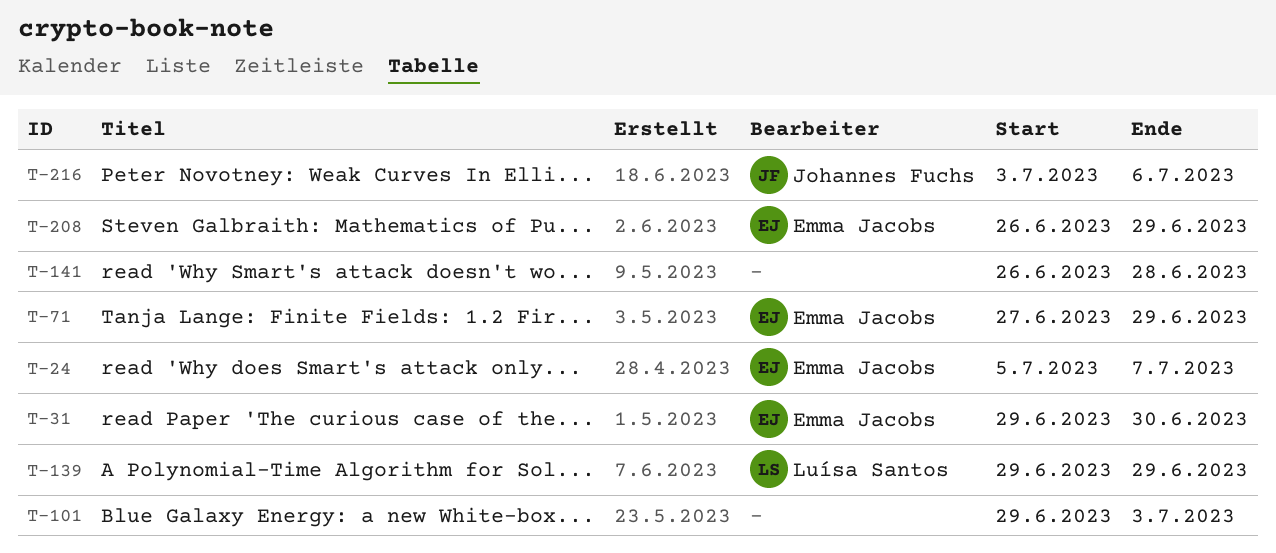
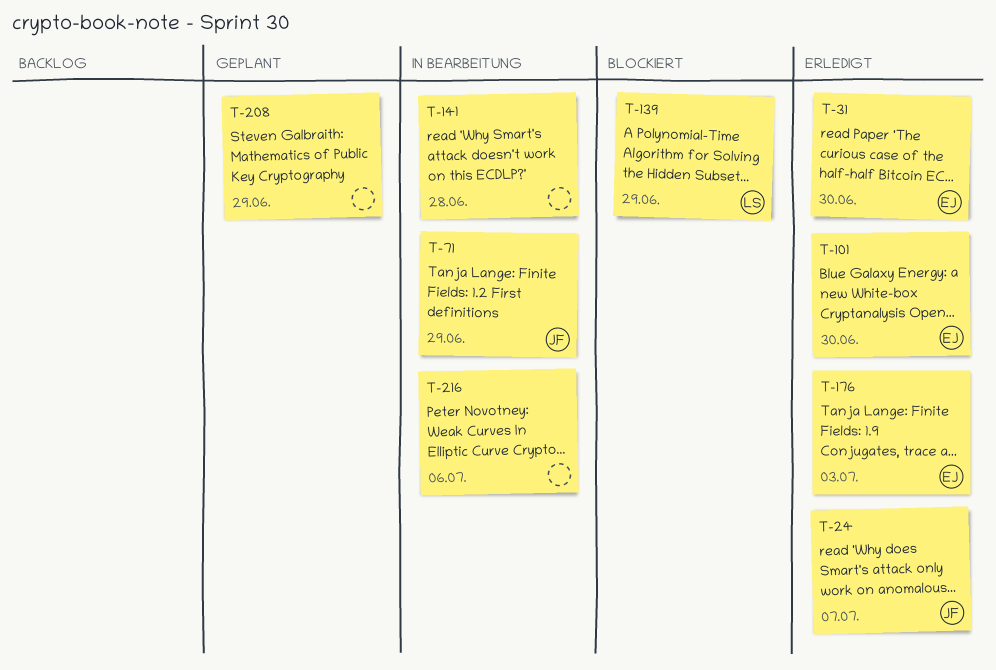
T-24, owner: Emma Jacobs -> Johannes Fuchs
T-71, owner: Emma Jacobs -> Johannes Fuchs
T-101, owner: none -> Emma Jacobs
T-101, due: Jul 3 -> Jun 30
T-176: none -> present
T-208, owner: Emma Jacobs -> none
T-216, owner: Johannes Fuchs -> none

